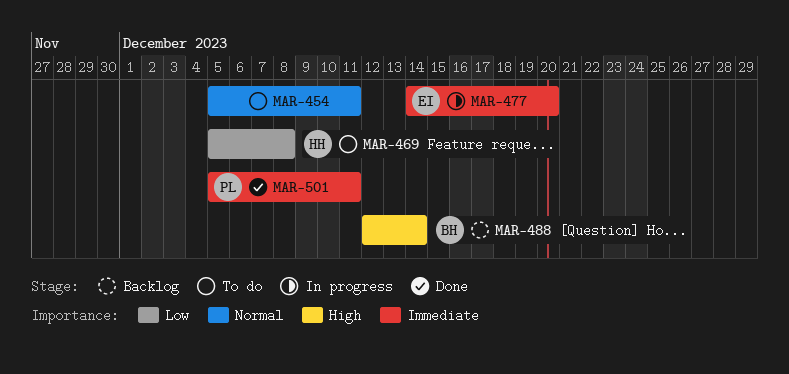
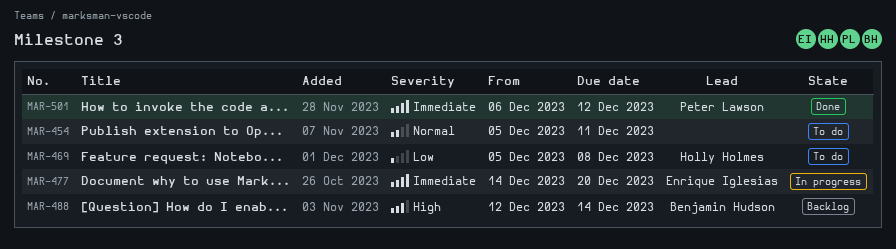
MAR-501, start: Dec 5 -> Dec 6
MAR-501, due: Dec 11 -> Dec 12

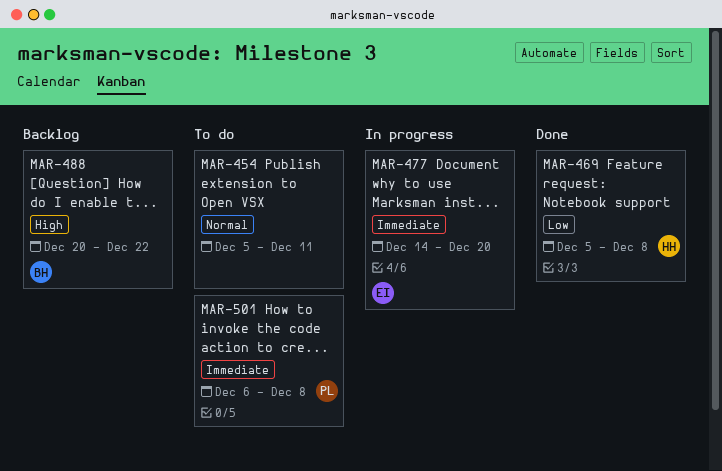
MAR-469, status: To do -> Done
MAR-488, start: Dec 12 -> Dec 20
MAR-488, due: Dec 14 -> Dec 22
MAR-501, status: Done -> To do
MAR-501, due: Dec 12 -> Dec 8

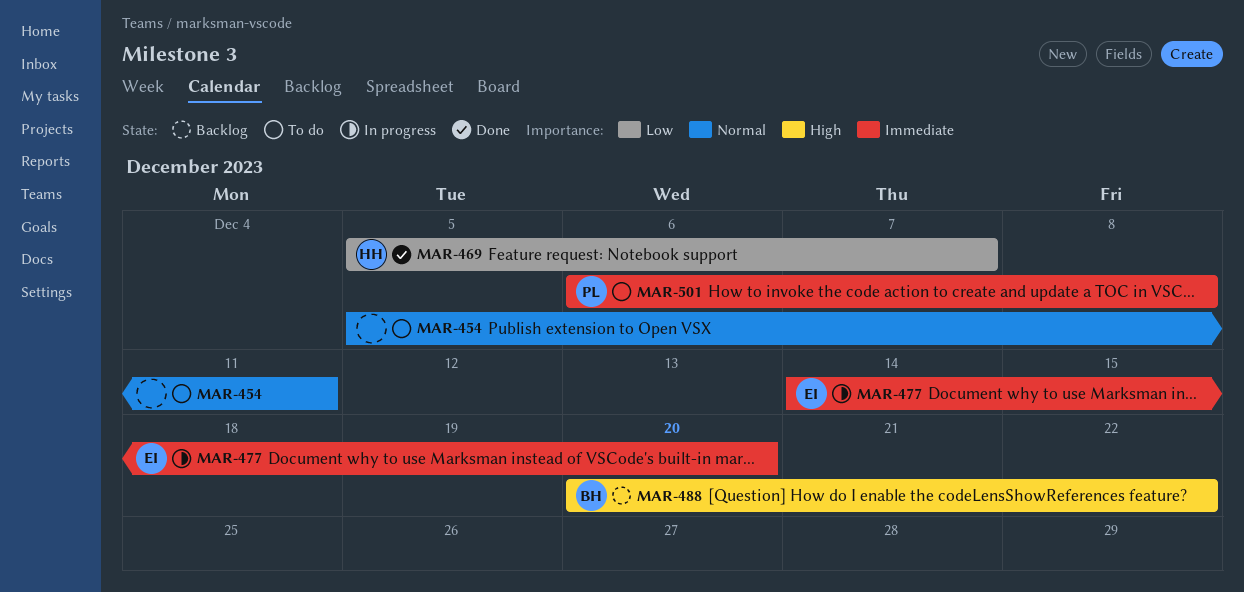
MAR-469, due: Dec 8 -> Dec 7

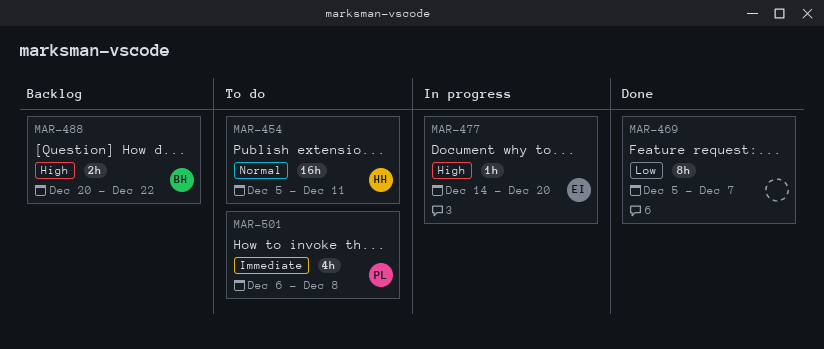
MAR-454, owner: none -> HH
MAR-469, owner: HH -> none
MAR-477, priority: Immediate -> High

